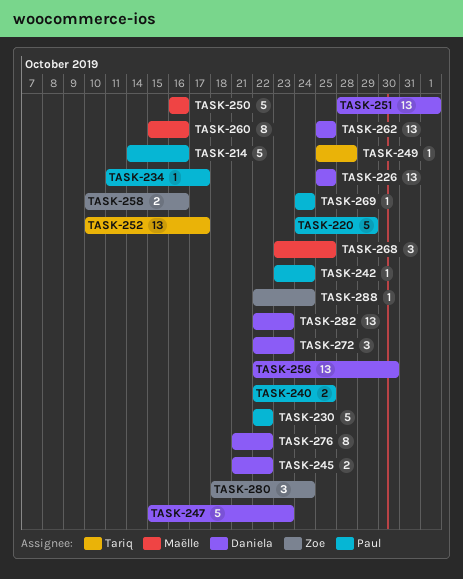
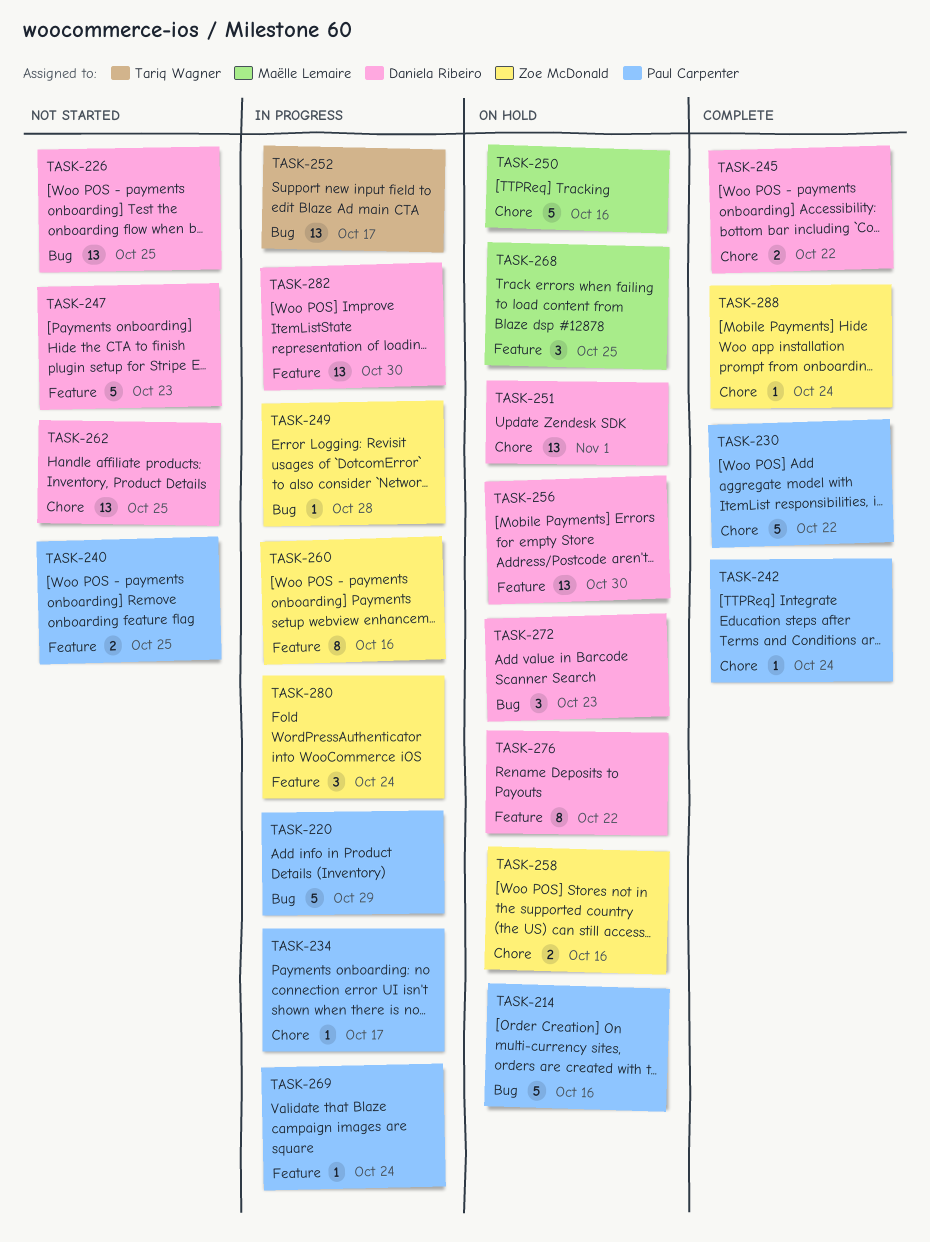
TASK-249, owner: Tariq Wagner -> Zoe McDonald
TASK-260, owner: Maëlle Lemaire -> Zoe McDonald
TASK-282, due: Oct 23 -> Oct 30

